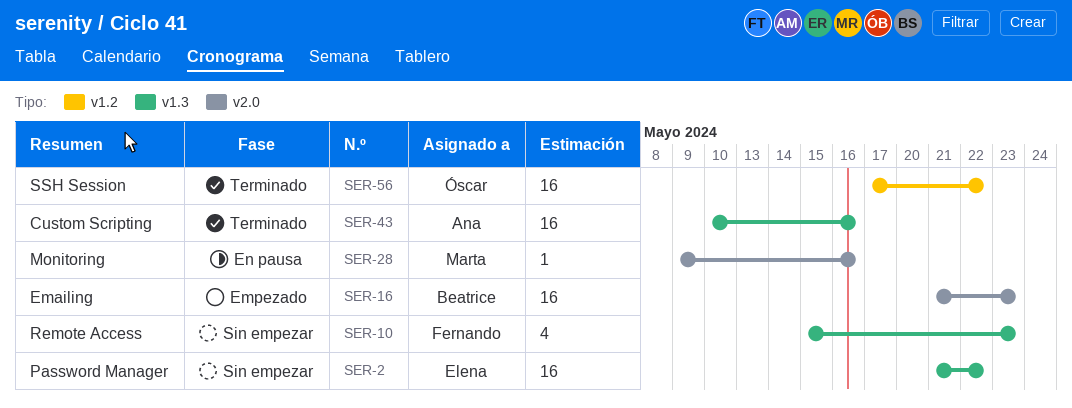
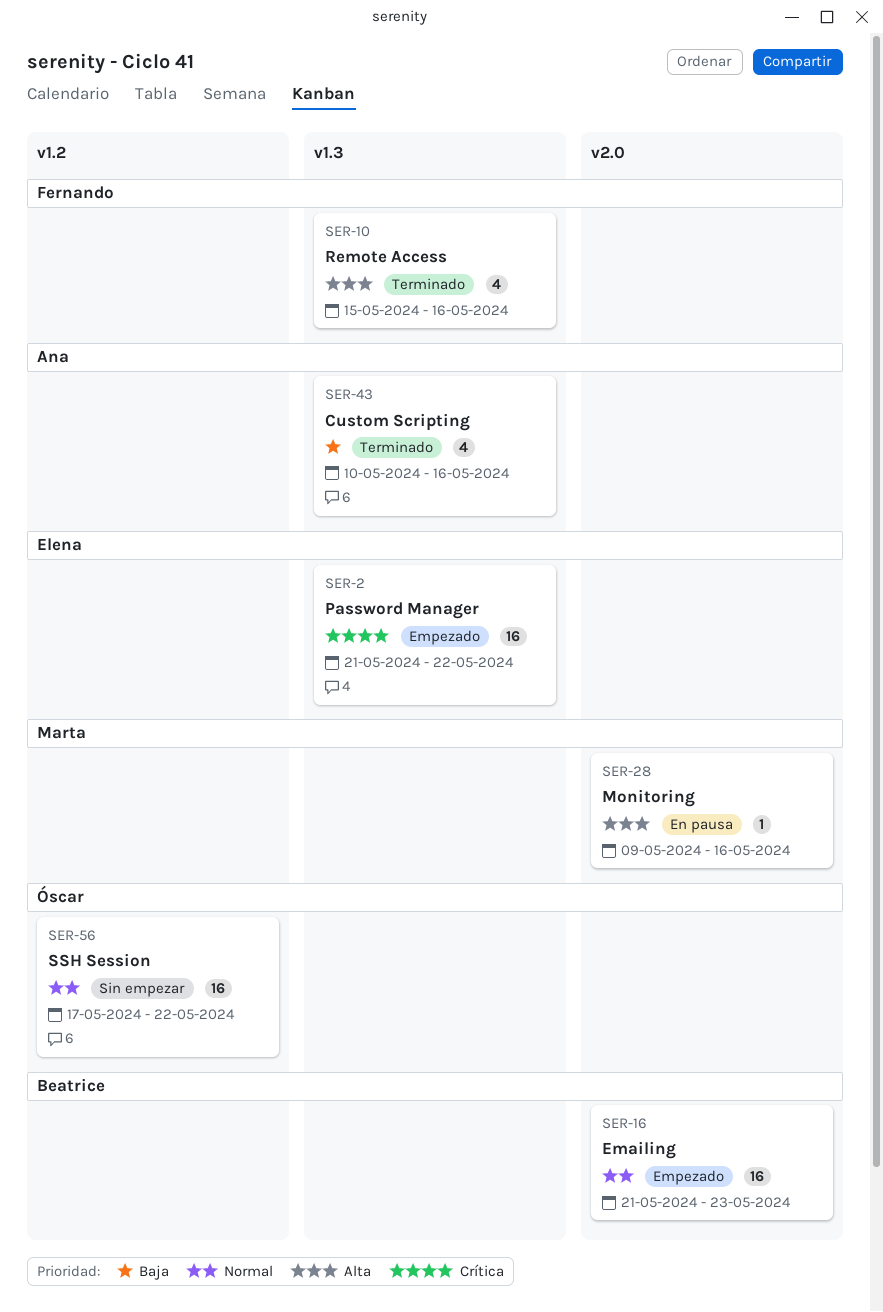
SER-2, status: Sin empezar -> Empezado
SER-10, status: Sin empezar -> Terminado
SER-10, due: May 23 -> May 16
SER-43, estimate: 16 -> 4
SER-56, status: Terminado -> Sin empezar

